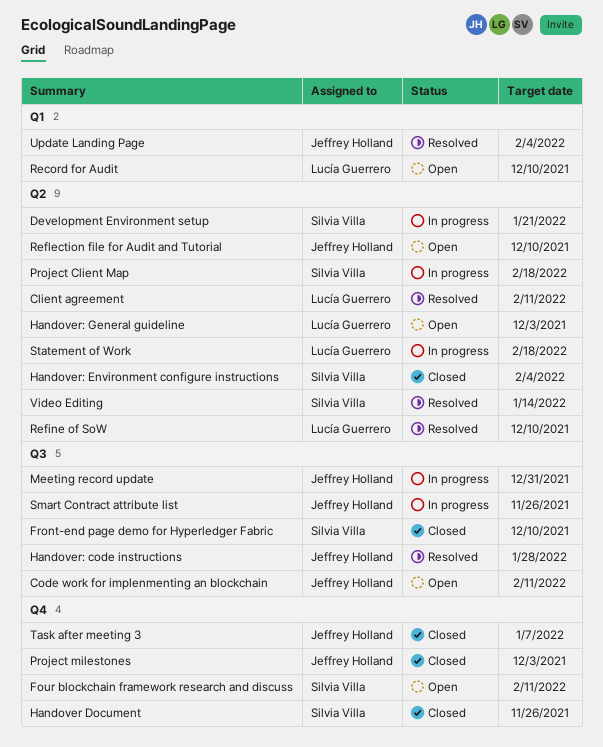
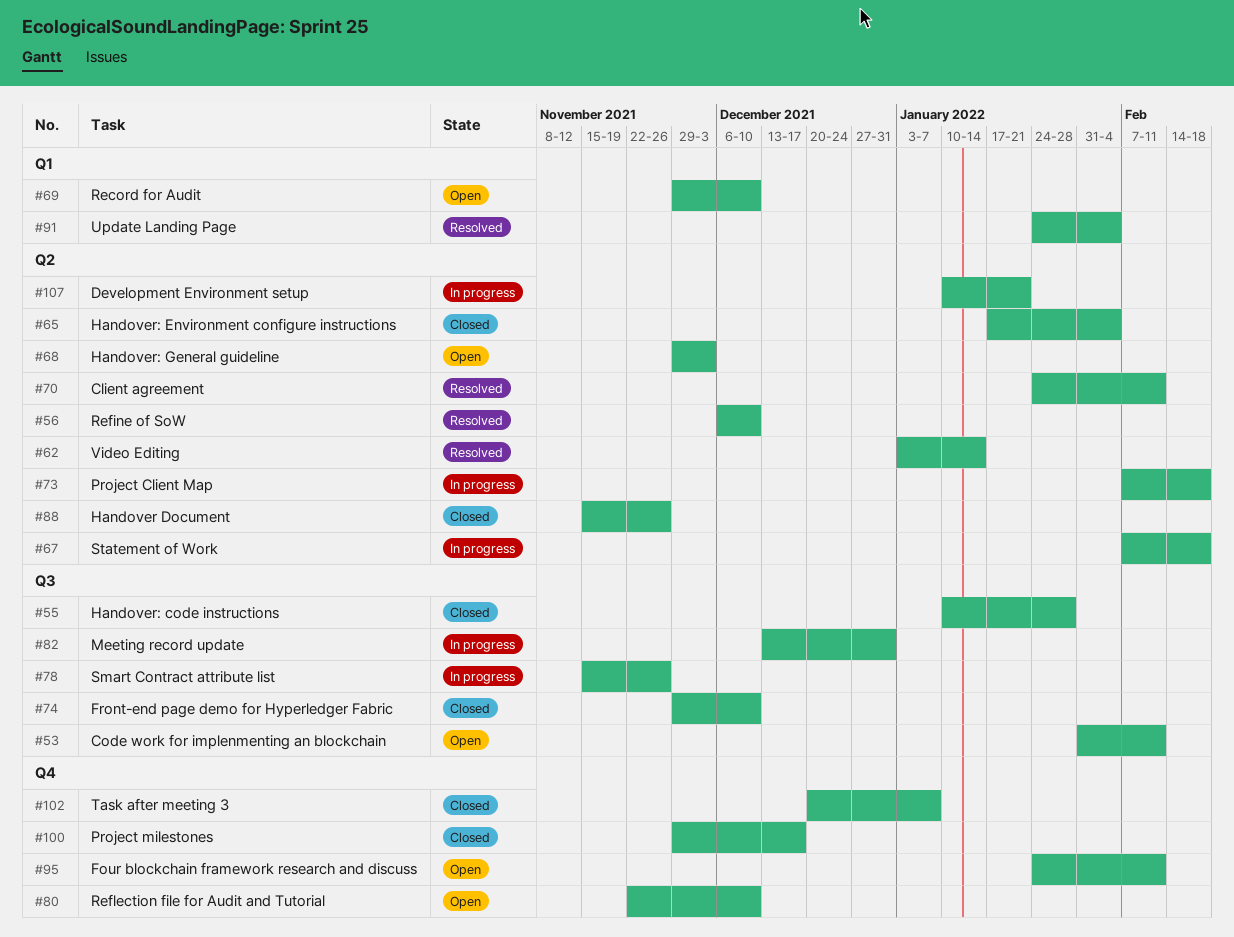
Handover Document, label: Q4 -> Q2
Handover: code instructions, status: Resolved -> Closed
Project milestones, due: Dec 3 -> Dec 17
Reflection file for Audit and Tutorial, label: Q2 -> Q4

